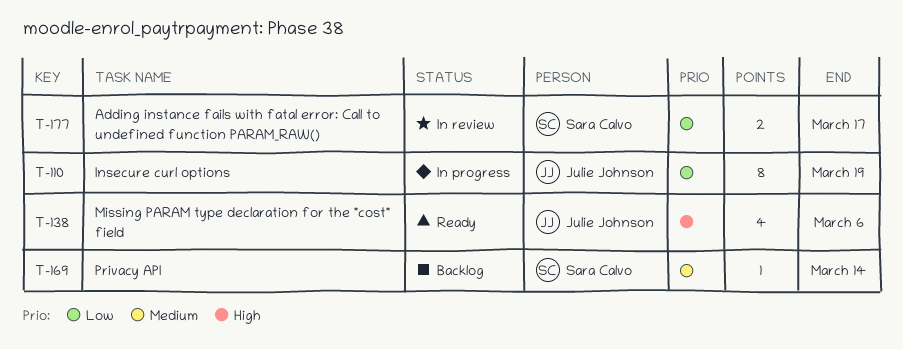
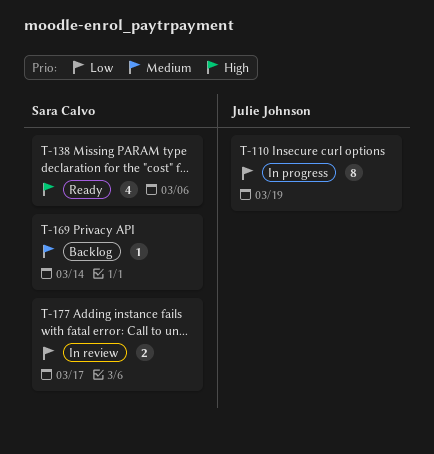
T-138, owner: Julie Johnson -> Sara Calvo

